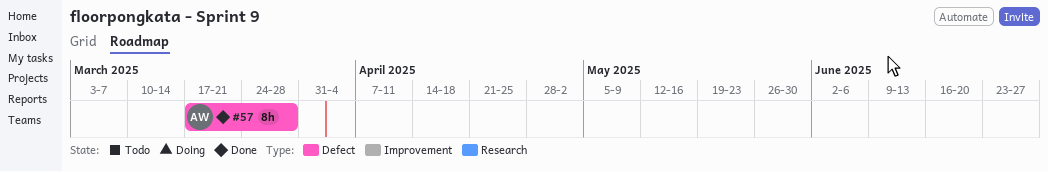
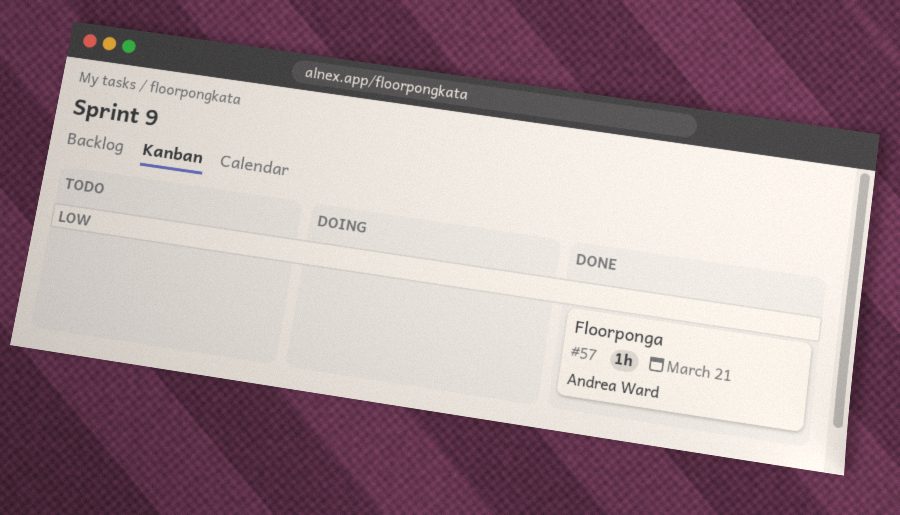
#57, estimate: 8h -> 1h
#57, due: Mar 28 -> Mar 21

